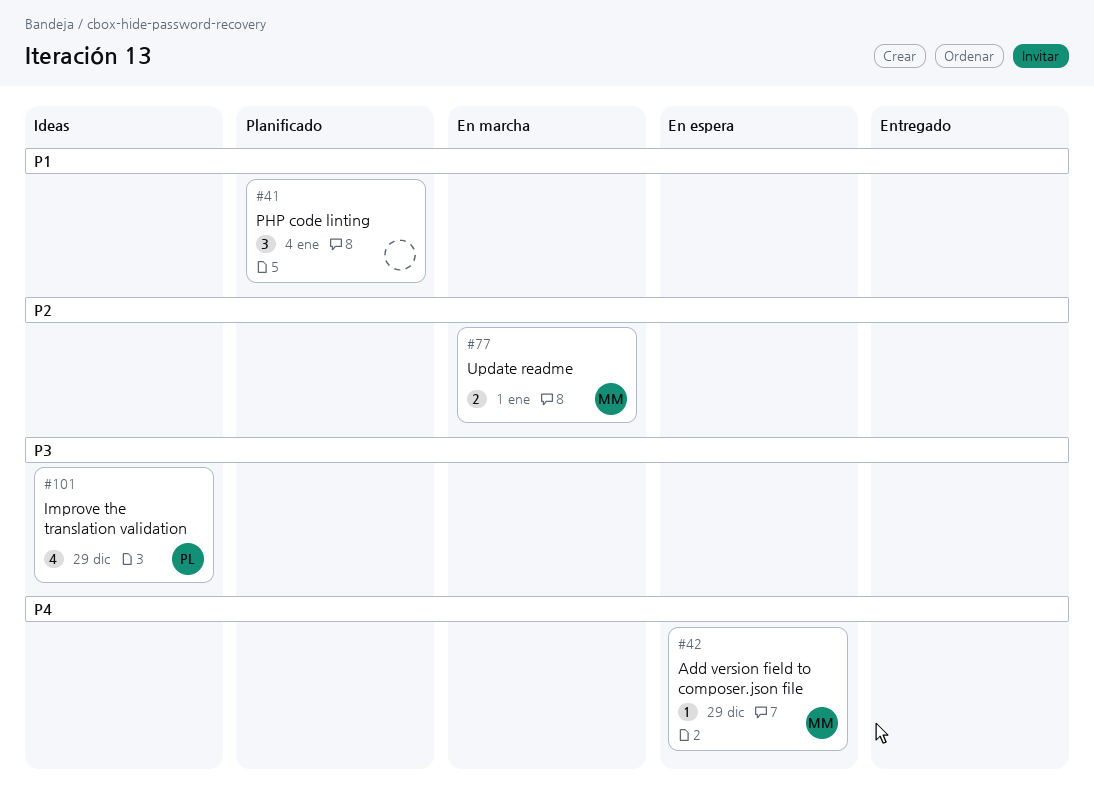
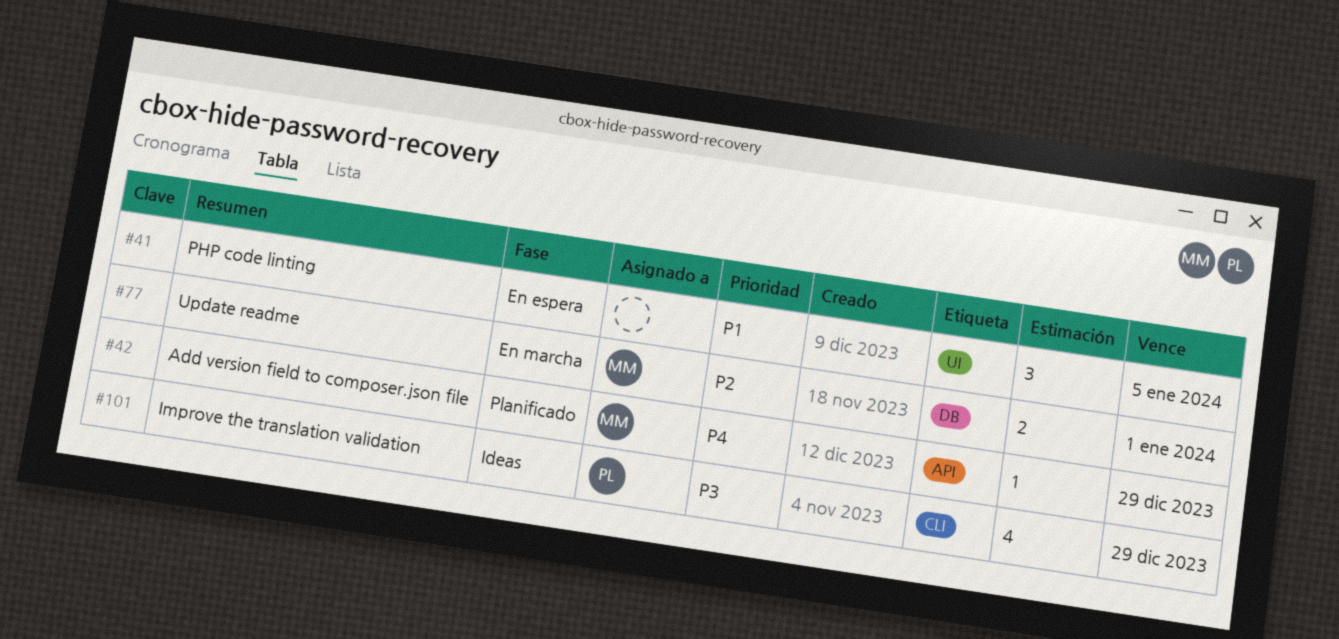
#41, status: Planificado -> En espera
#41, due: Jan 4 -> Jan 5
#42, status: En espera -> Planificado

